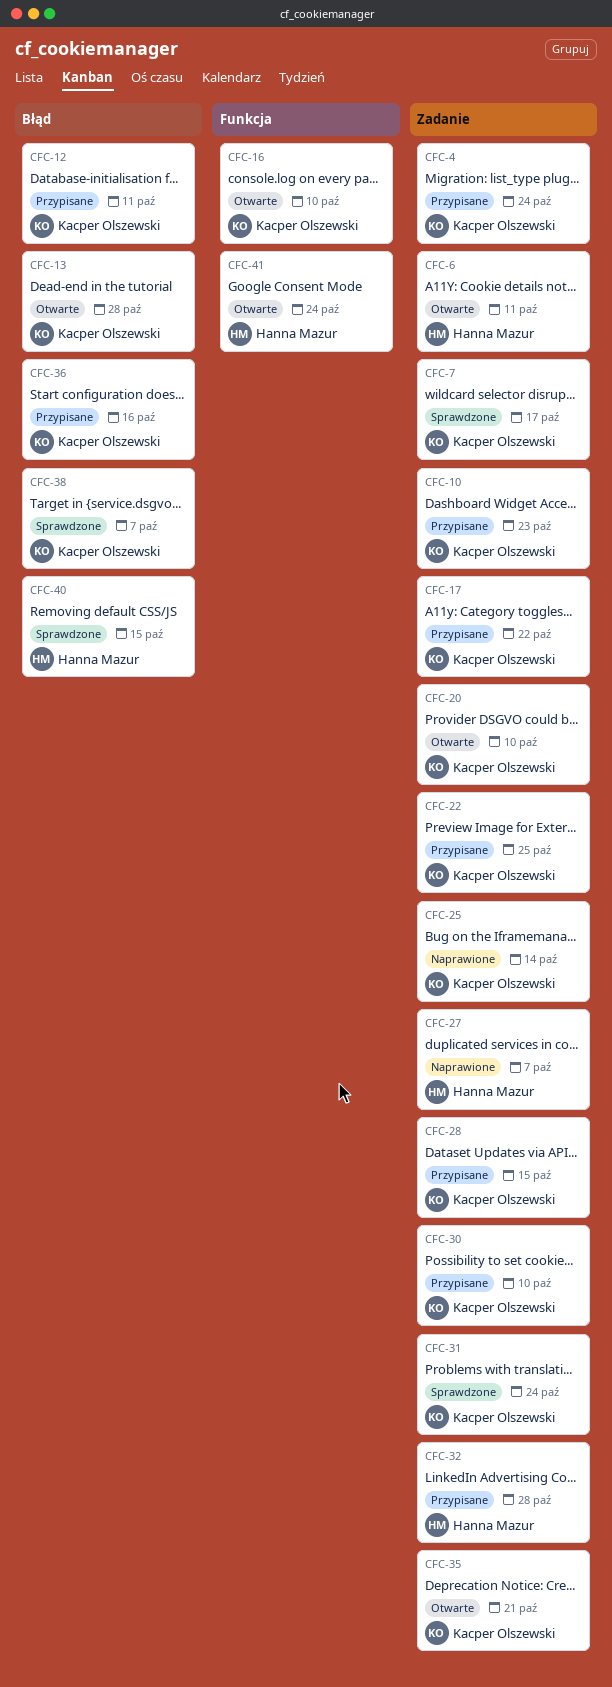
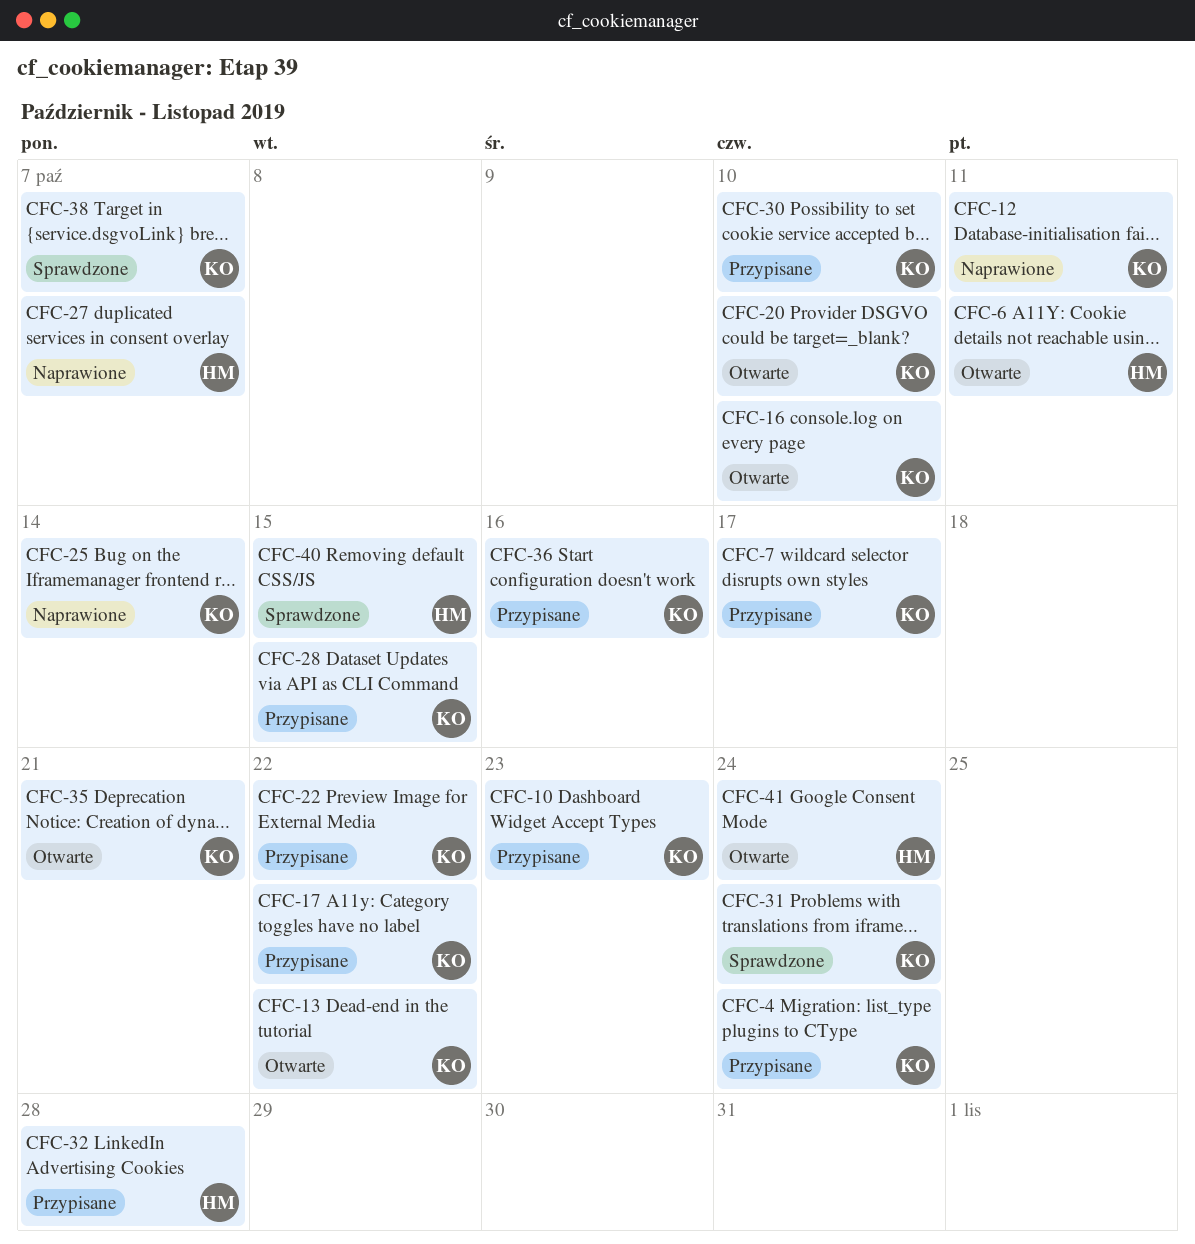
CFC-7, status: Sprawdzone -> Przypisane
CFC-12, status: Przypisane -> Naprawione
CFC-13, due: Oct 28 -> Oct 22
CFC-22, due: Oct 25 -> Oct 22

